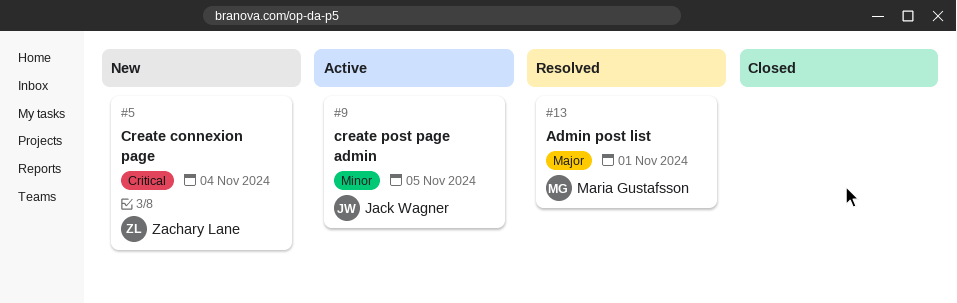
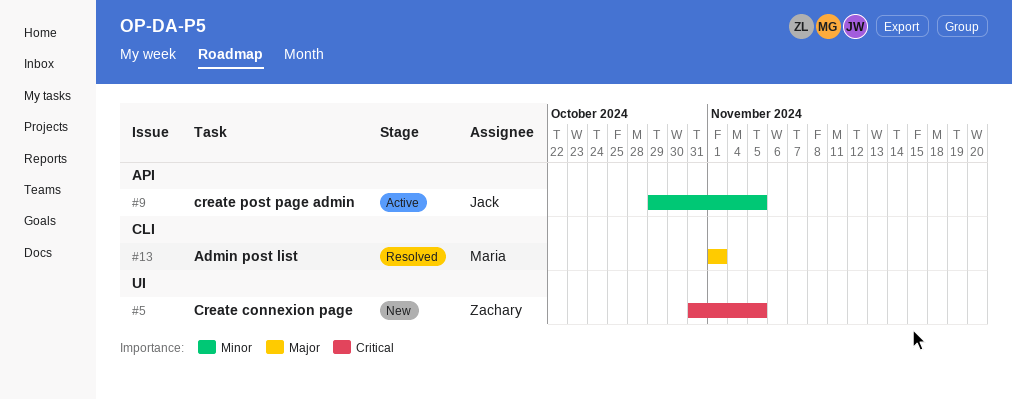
#5, due: Nov 4 -> Nov 5

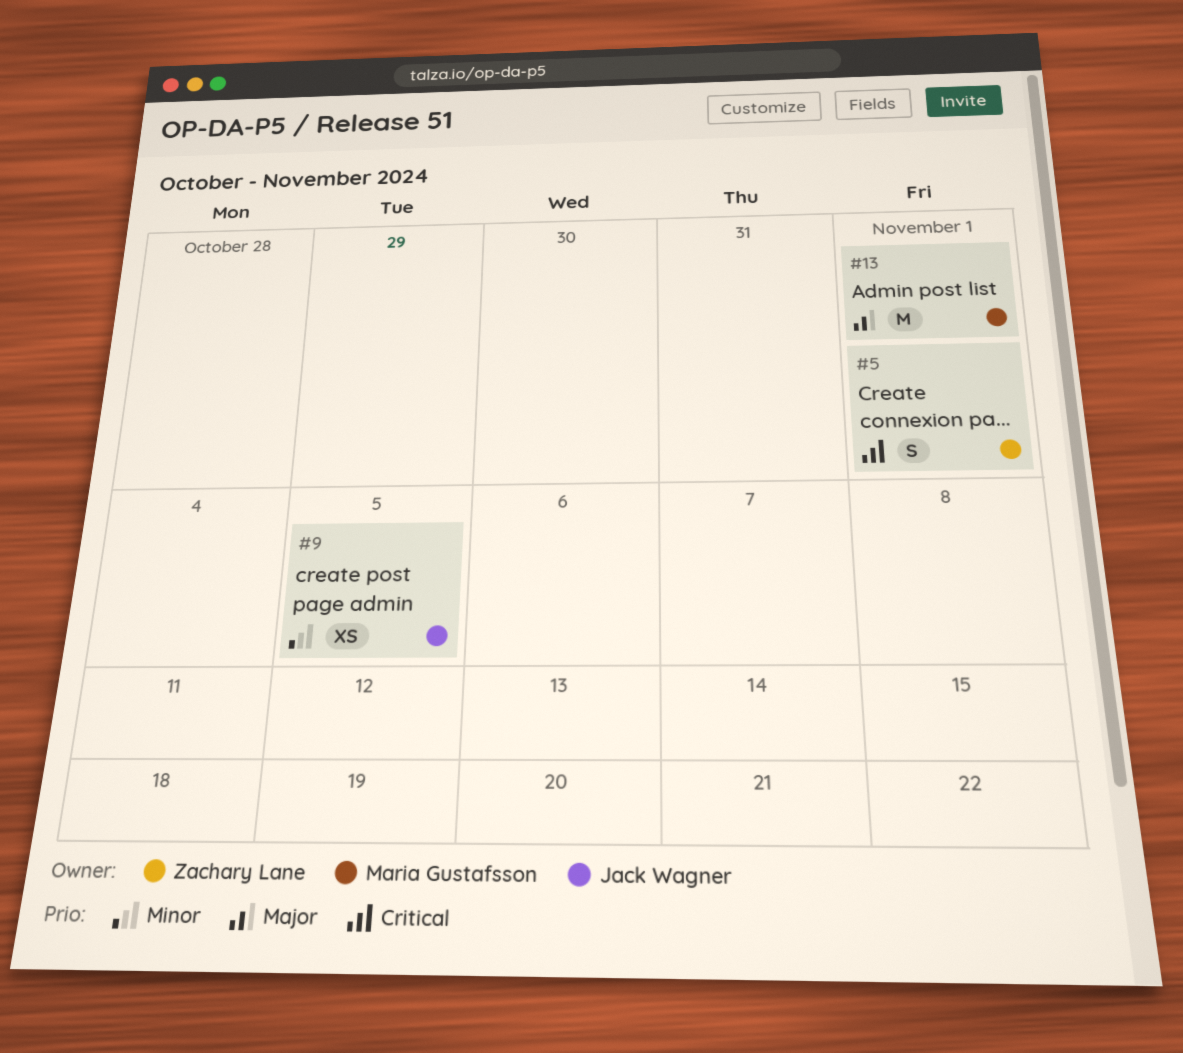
#5, due: Nov 5 -> Nov 1

